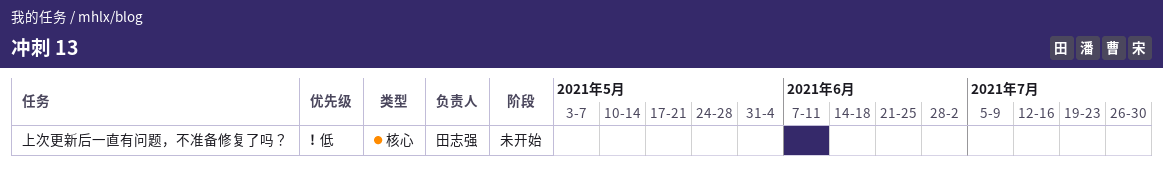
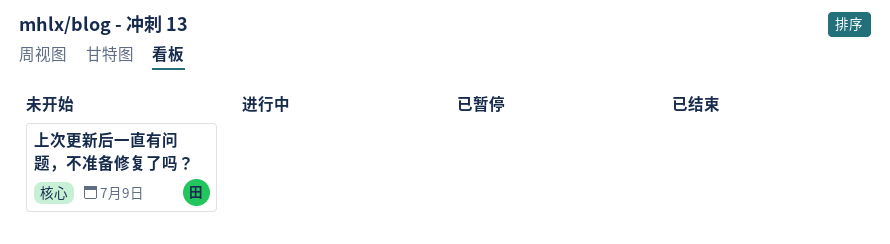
上次更新后一直有问题，不准备修复了吗？, due: Jun 11 -> Jul 9

